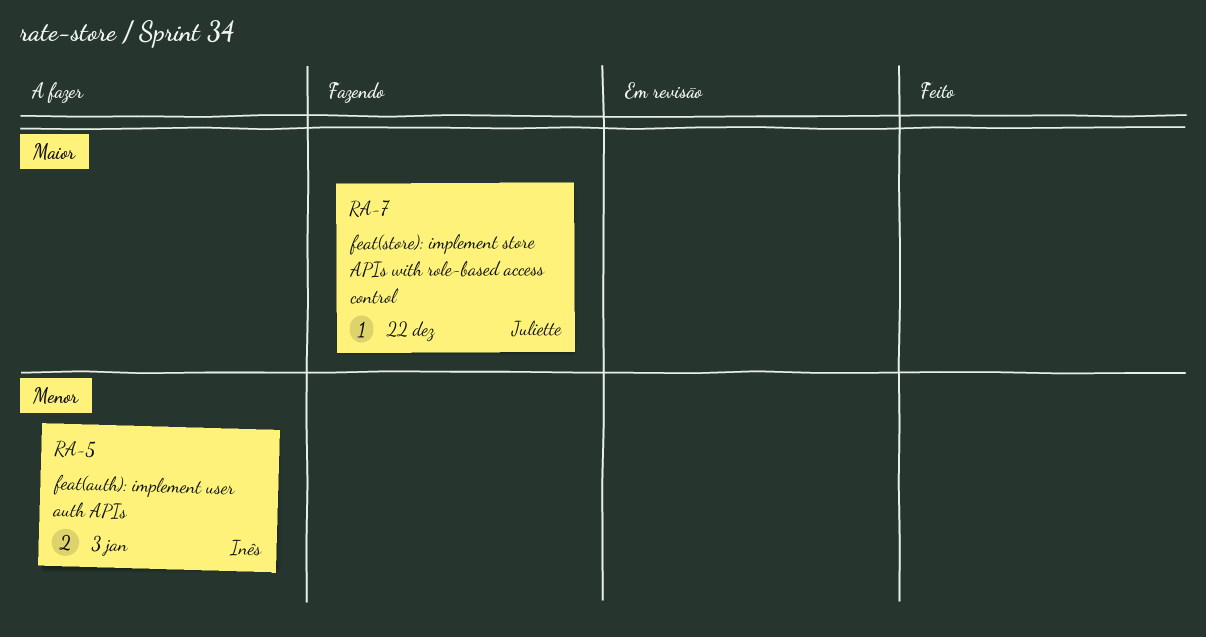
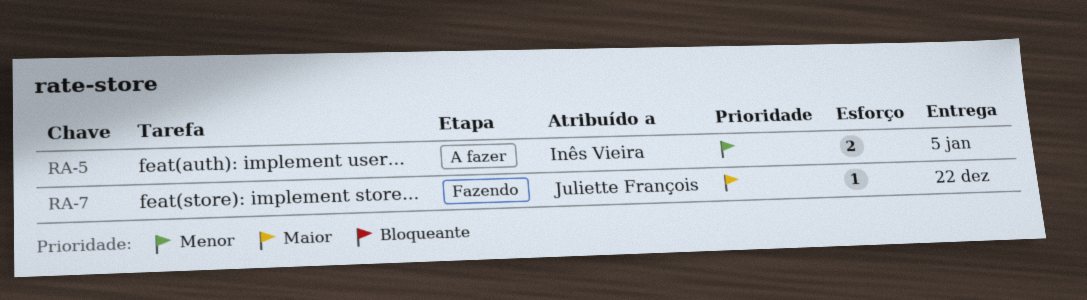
RA-5, due: Jan 3 -> Jan 5

